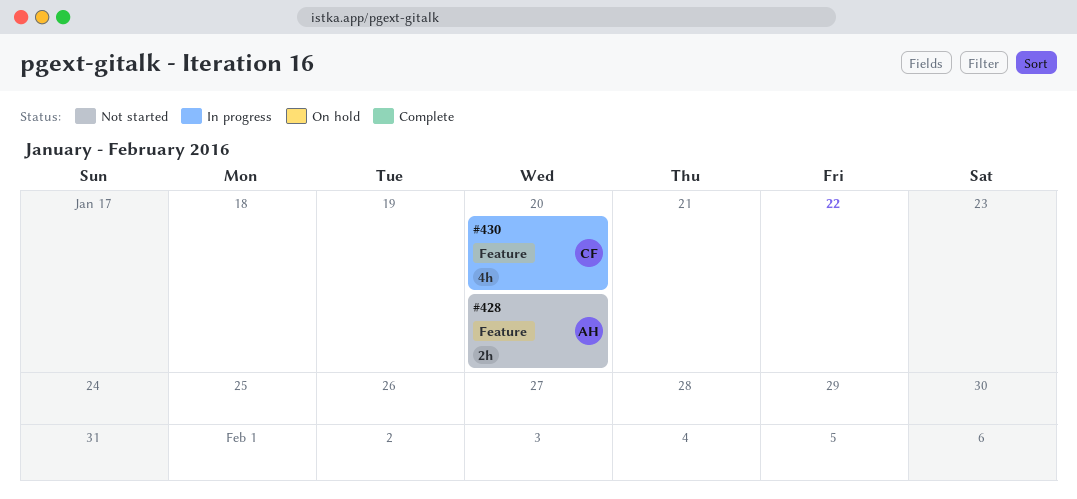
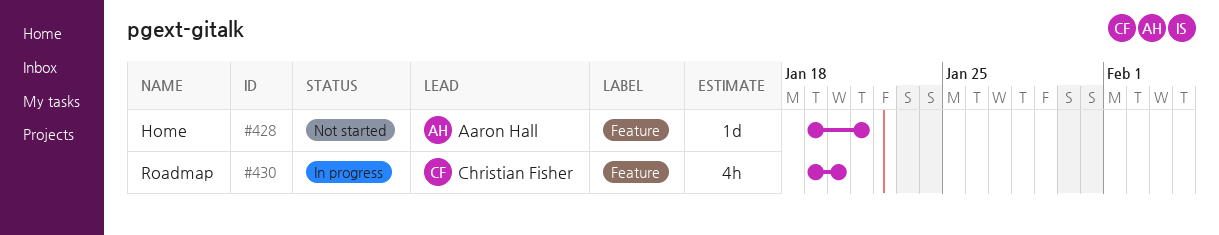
#428, estimate: 2h -> 1d
#428, due: Jan 20 -> Jan 21

